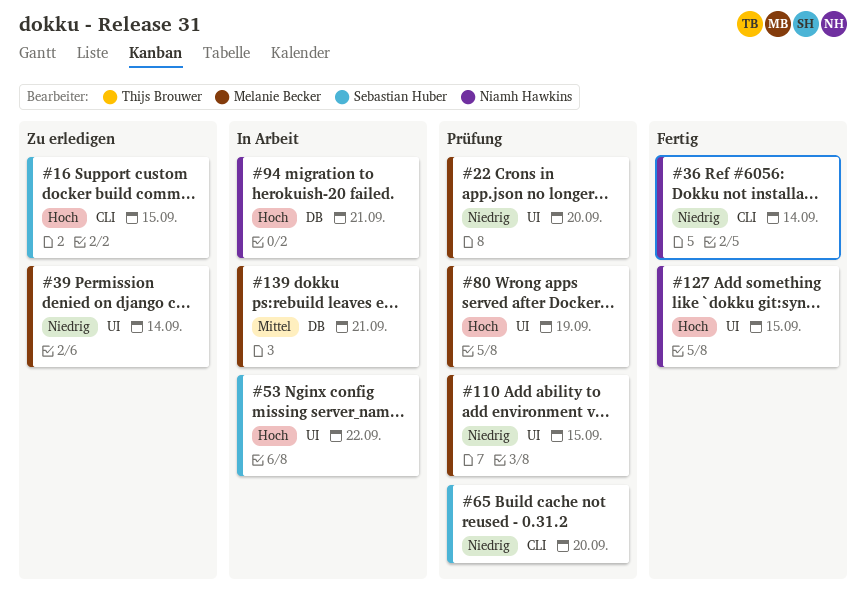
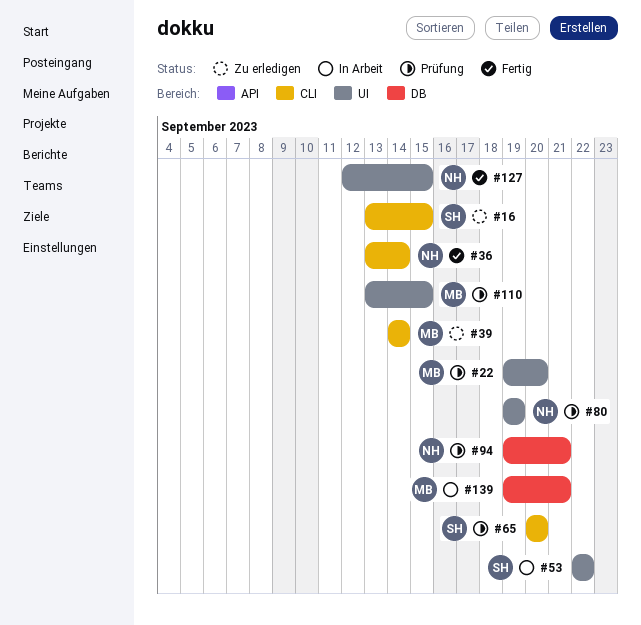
#39, label: UI -> CLI
#80, owner: Melanie Becker -> Niamh Hawkins
#94, status: In Arbeit -> Prüfung

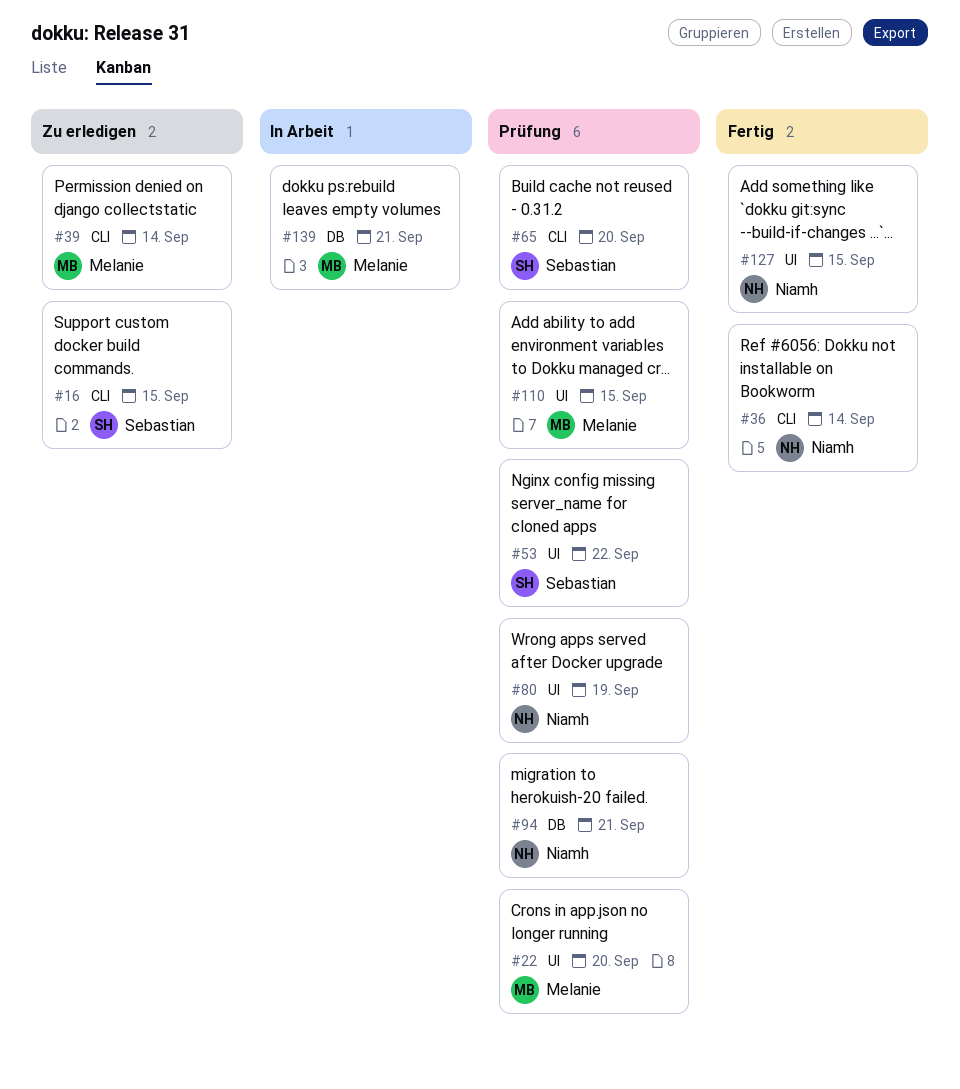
#53, status: In Arbeit -> Prüfung

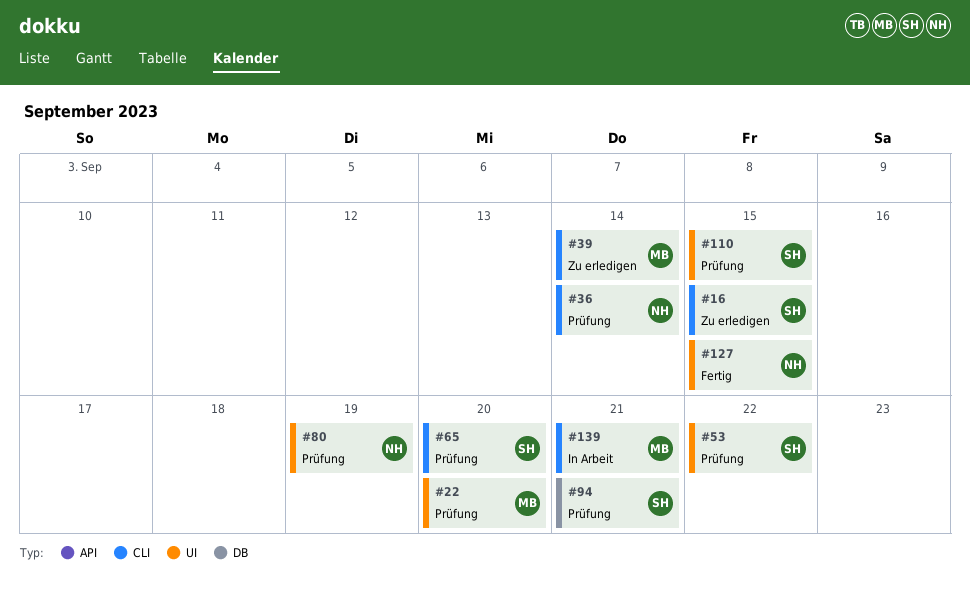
#36, status: Fertig -> Prüfung
#94, owner: Niamh -> Sebastian
#110, owner: Melanie -> Sebastian
#139, label: DB -> CLI

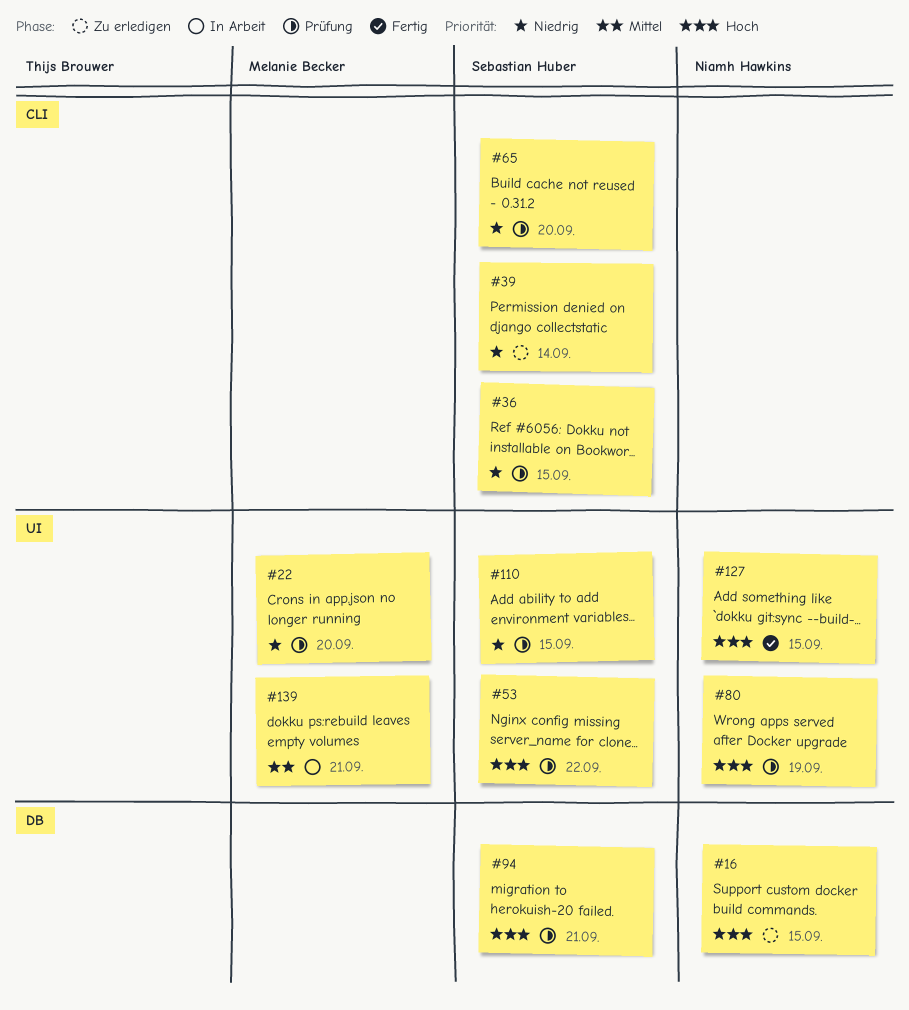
#16, owner: Sebastian Huber -> Niamh Hawkins
#16, label: CLI -> DB
#36, owner: Niamh Hawkins -> Sebastian Huber
#36, due: Sep 14 -> Sep 15
#39, owner: Melanie Becker -> Sebastian Huber
#139, label: CLI -> UI

